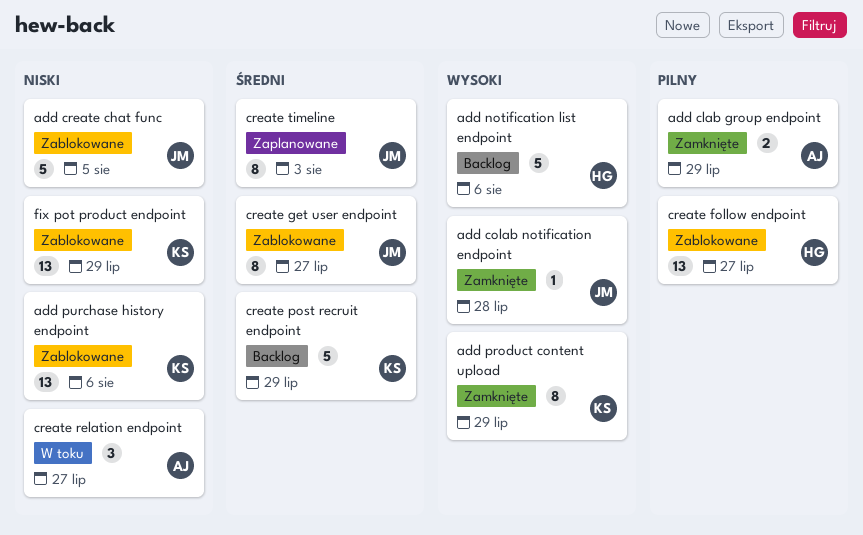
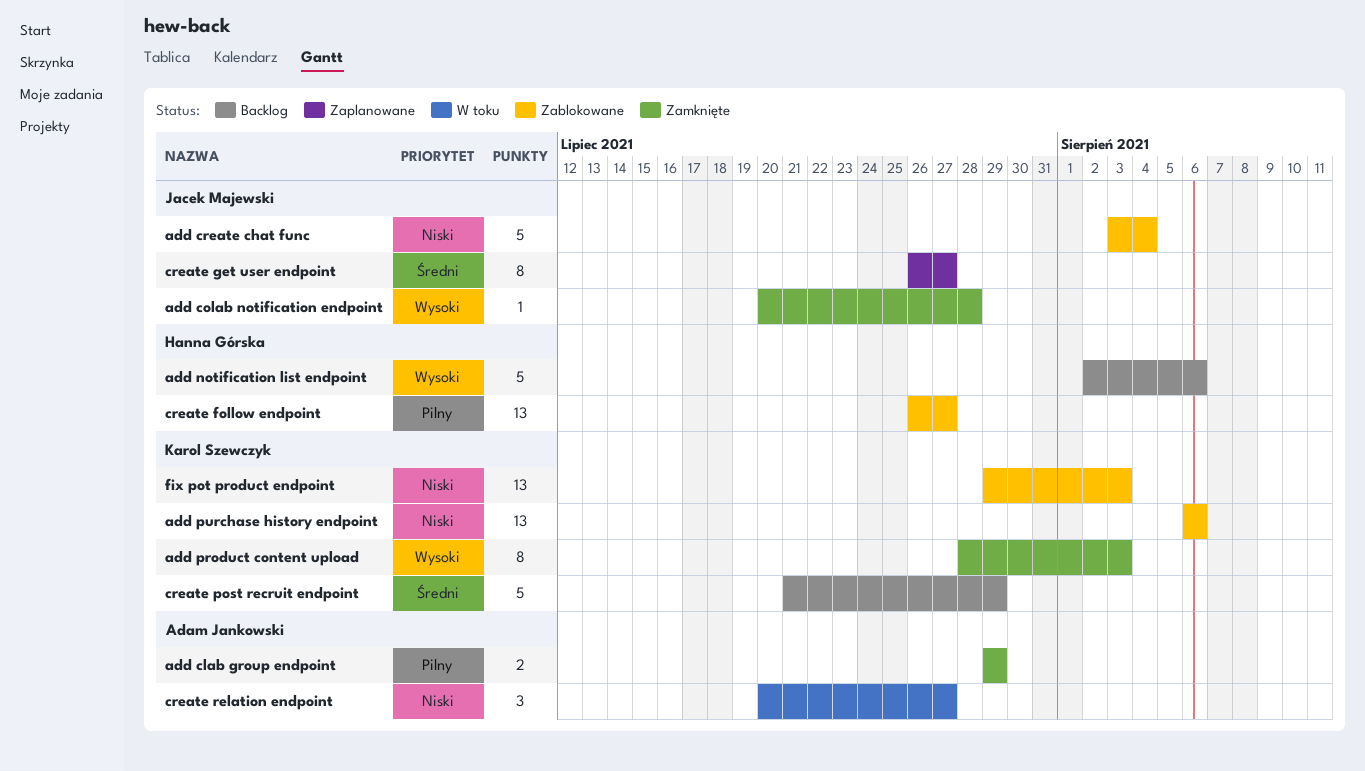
add create chat func, due: Aug 5 -> Aug 4
add product content upload, due: Jul 29 -> Aug 3
create get user endpoint, status: Zablokowane -> Zaplanowane
create timeline: present -> none
fix pot product endpoint, due: Jul 29 -> Aug 3

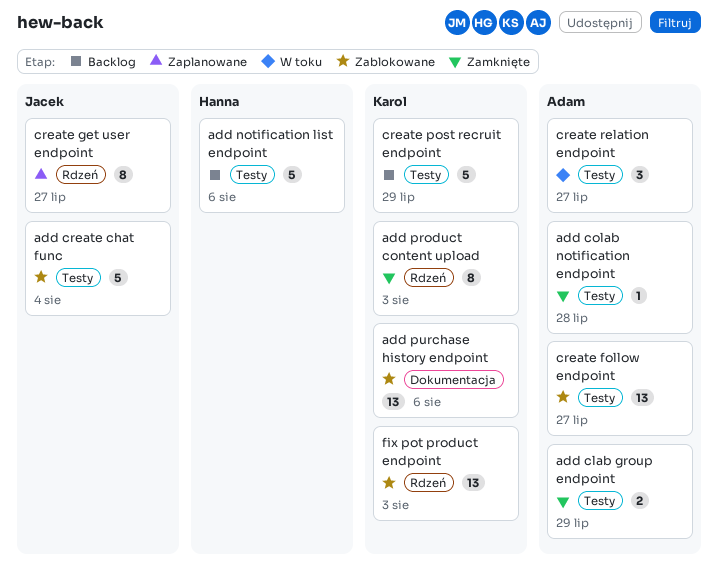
add colab notification endpoint, owner: Jacek Majewski -> Adam Jankowski
create follow endpoint, owner: Hanna Górska -> Adam Jankowski

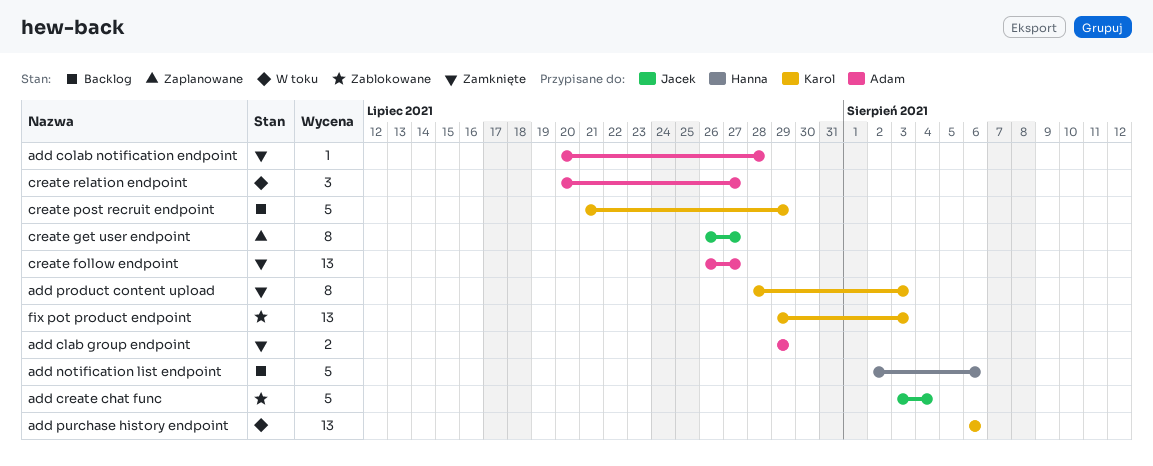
add purchase history endpoint, status: Zablokowane -> W toku
create follow endpoint, status: Zablokowane -> Zamknięte

